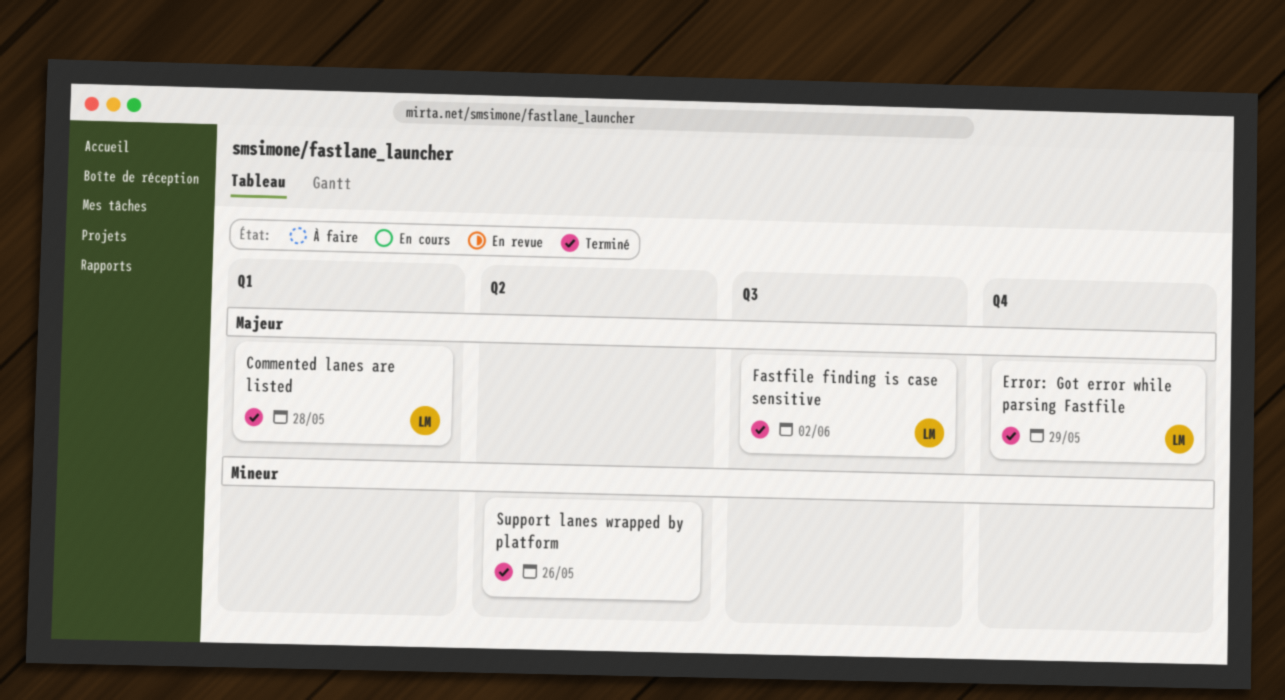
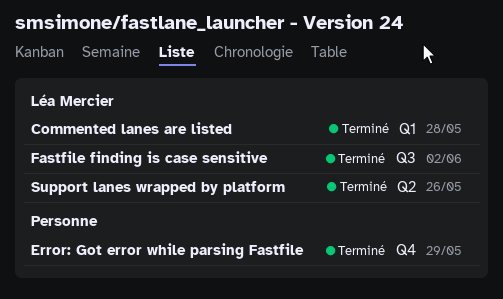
Error: Got error while parsing Fastfile, owner: Léa Mercier -> none
Support lanes wrapped by platform, owner: none -> Léa Mercier

